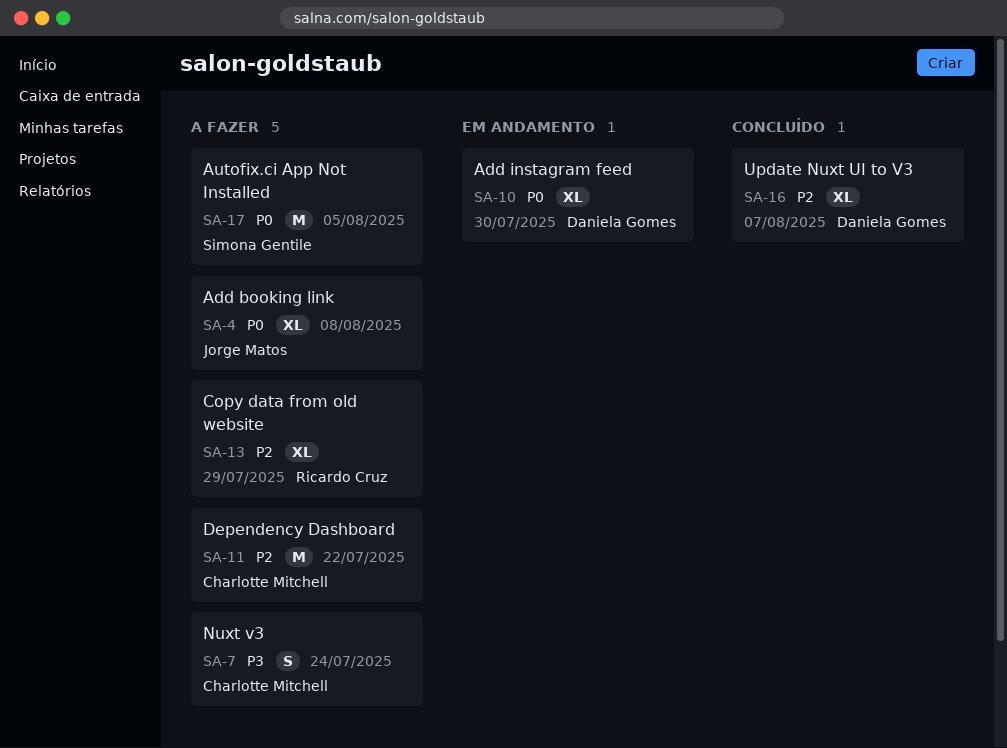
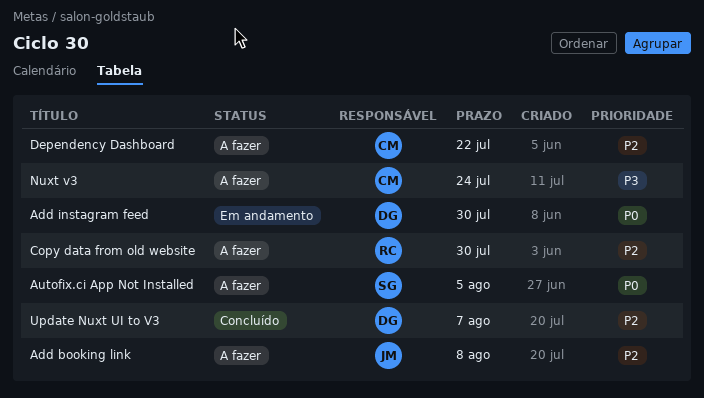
Add booking link, priority: P0 -> P2
Copy data from old website, due: Jul 29 -> Jul 30

